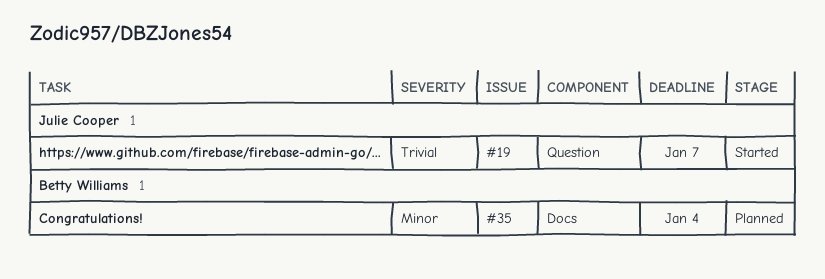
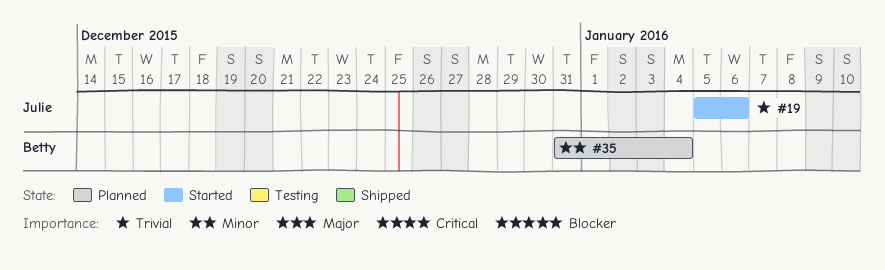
#19, due: Jan 7 -> Jan 6

